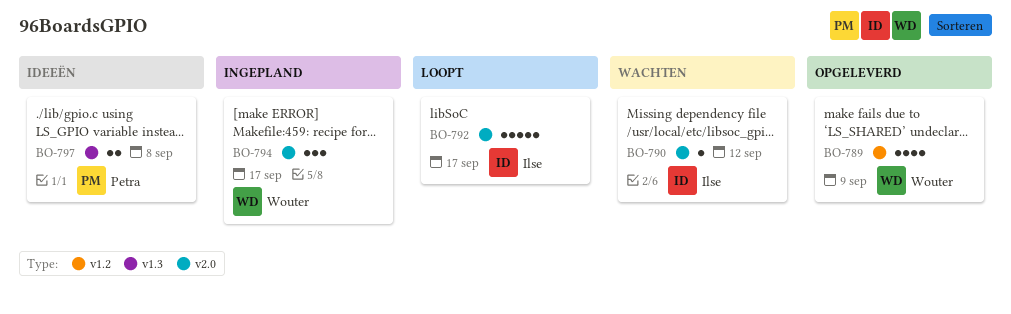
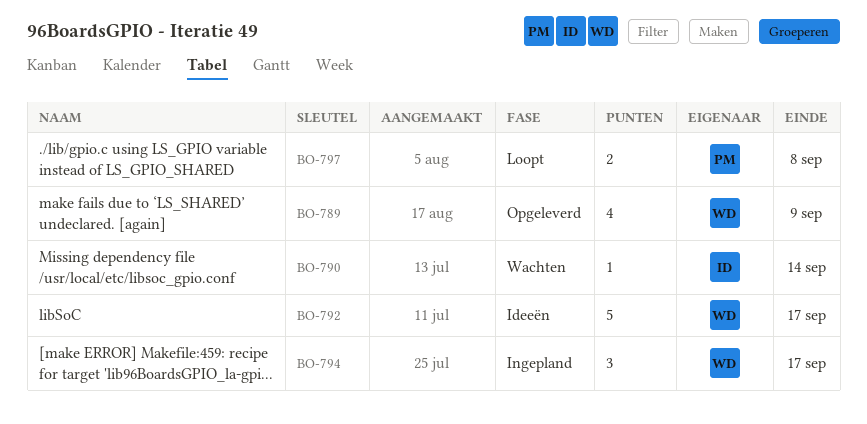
BO-790, due: Sep 12 -> Sep 14
BO-792, status: Loopt -> Ideeën
BO-792, owner: Ilse -> Wouter
BO-797, status: Ideeën -> Loopt

